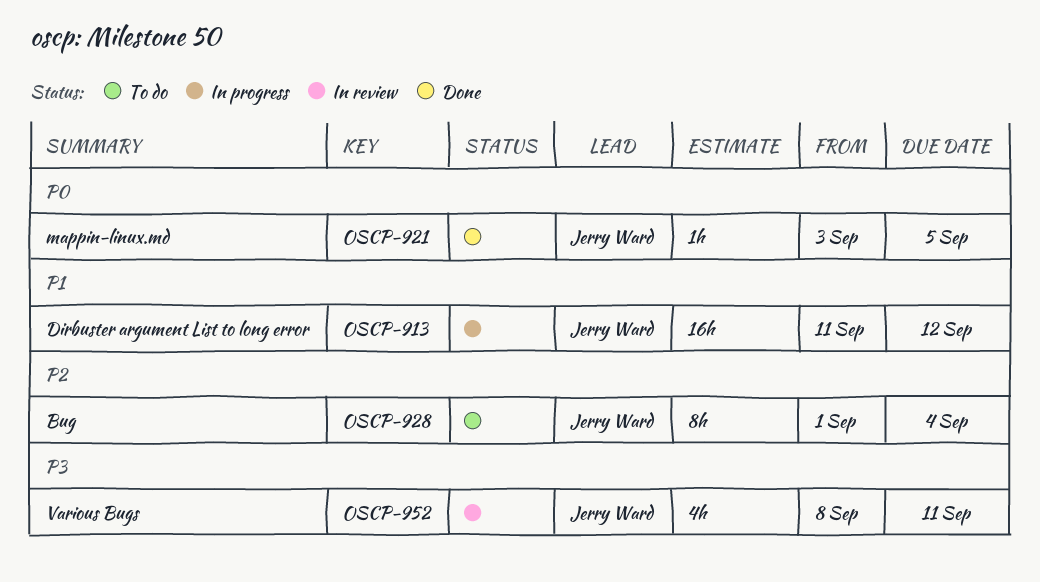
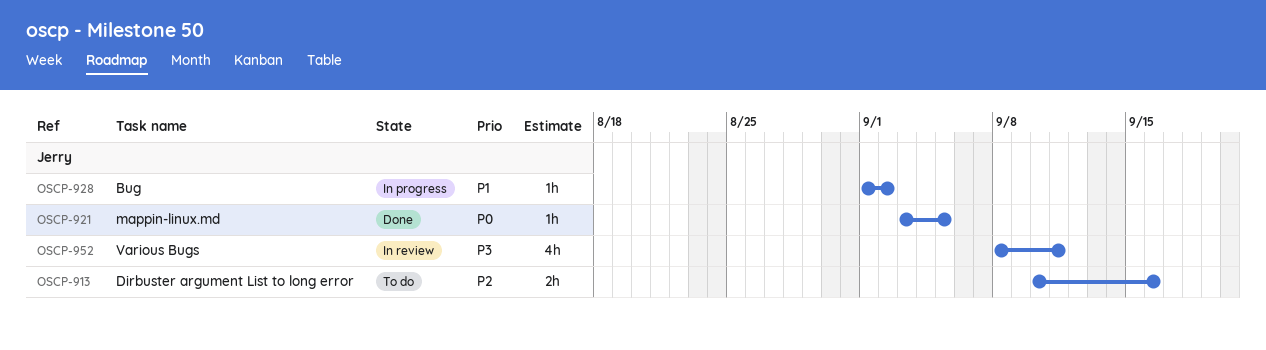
OSCP-913, status: In progress -> To do
OSCP-913, priority: P1 -> P2
OSCP-913, estimate: 16h -> 2h
OSCP-913, start: Sep 11 -> Sep 10
OSCP-913, due: Sep 12 -> Sep 16
OSCP-928, status: To do -> In progress
OSCP-928, priority: P2 -> P1
OSCP-928, estimate: 8h -> 1h
OSCP-928, due: Sep 4 -> Sep 2

